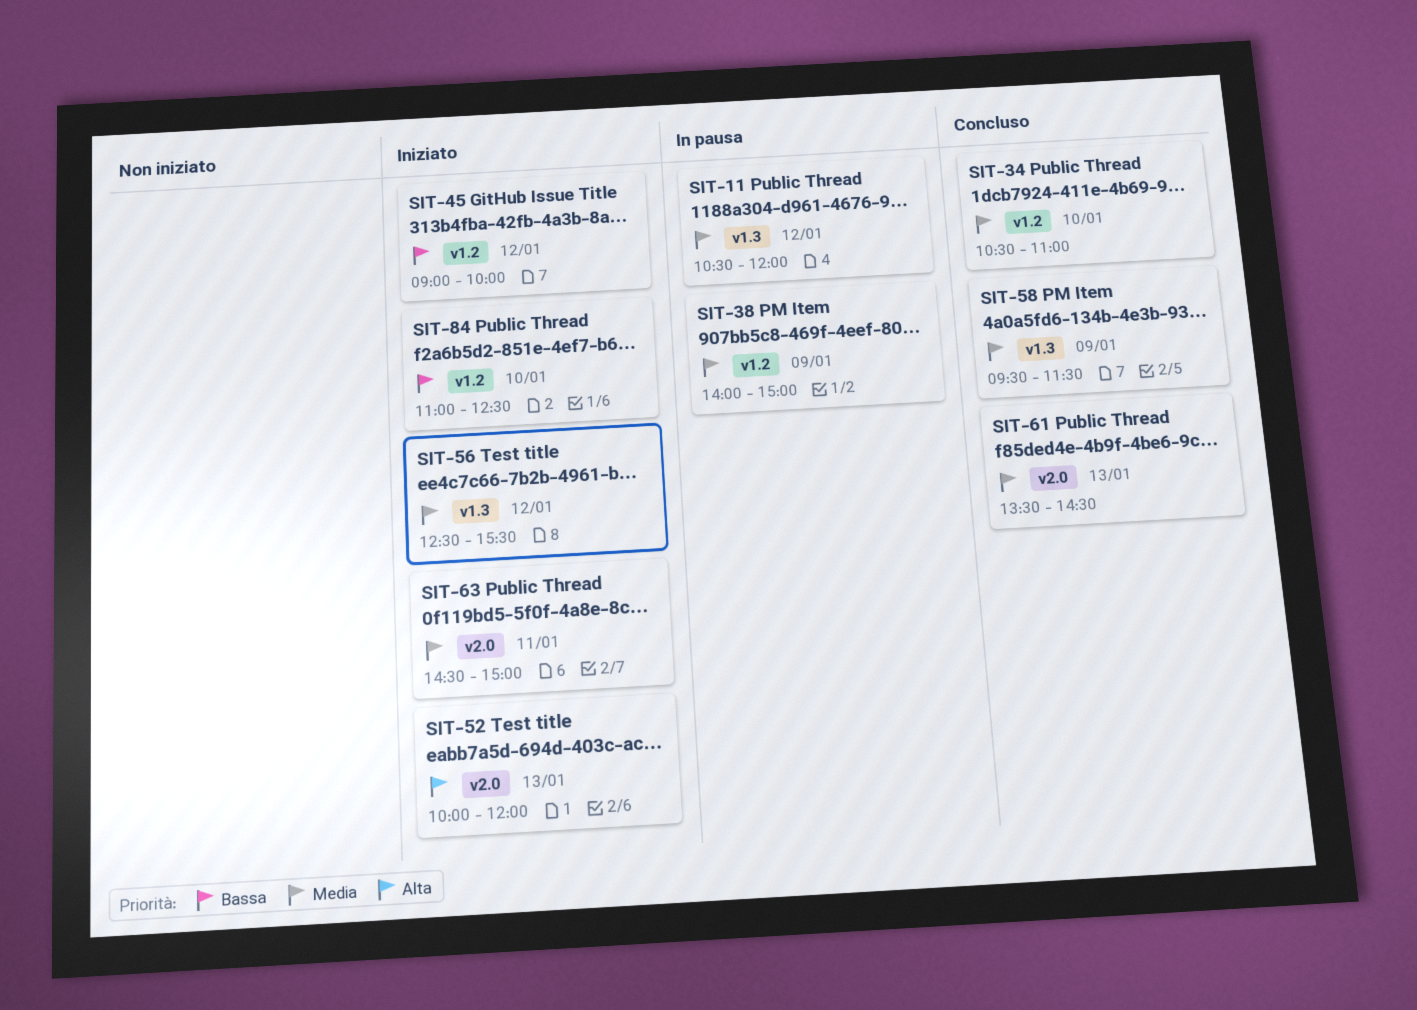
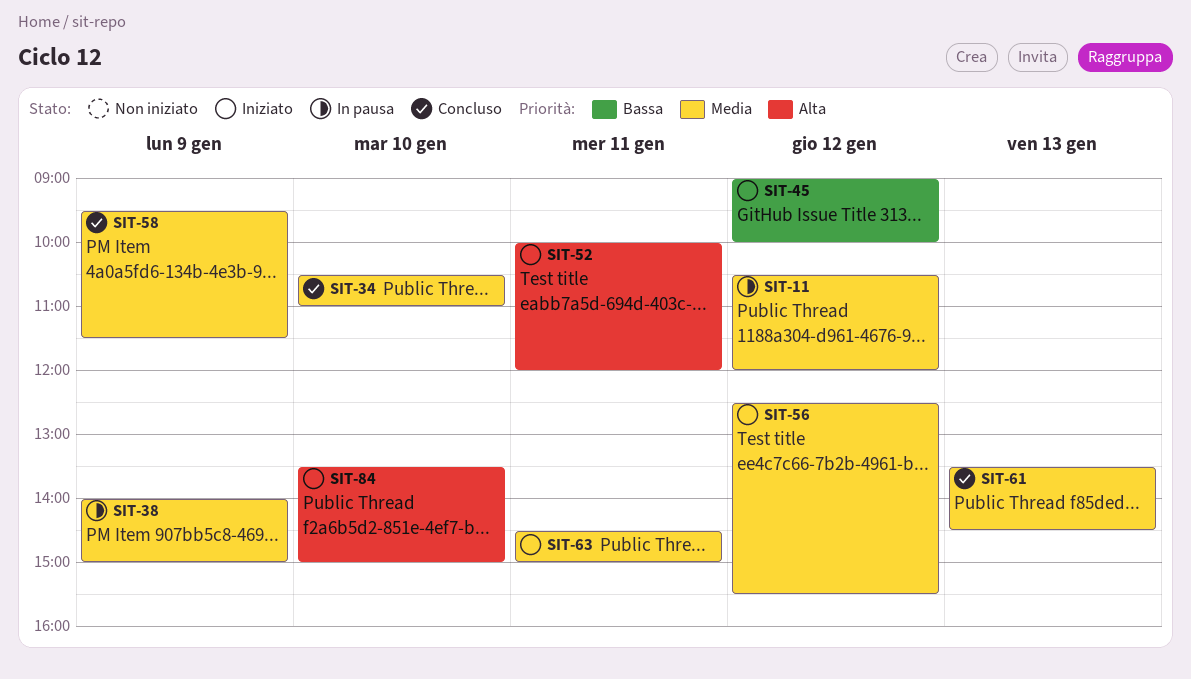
SIT-52, day: Jan 13 -> Jan 11
SIT-84, priority: Bassa -> Alta
SIT-84, begins: 11:00 -> 13:30
SIT-84, ends: 12:30 -> 15:00

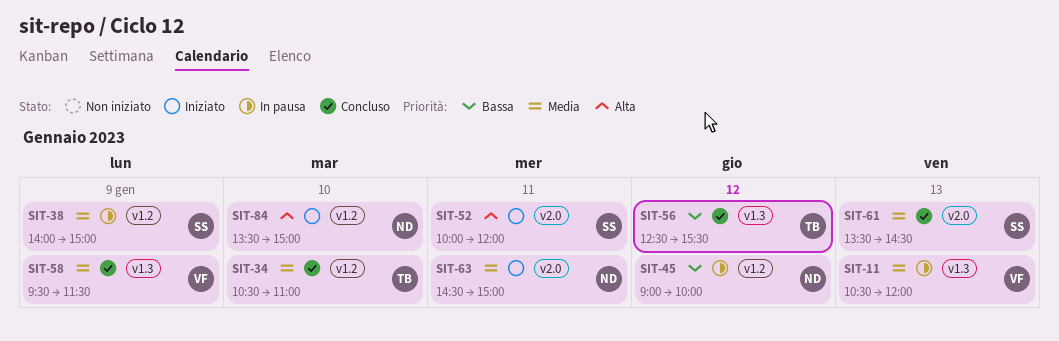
SIT-11, day: Jan 12 -> Jan 13
SIT-45, status: Iniziato -> In pausa
SIT-56, status: Iniziato -> Concluso
SIT-56, priority: Media -> Bassa

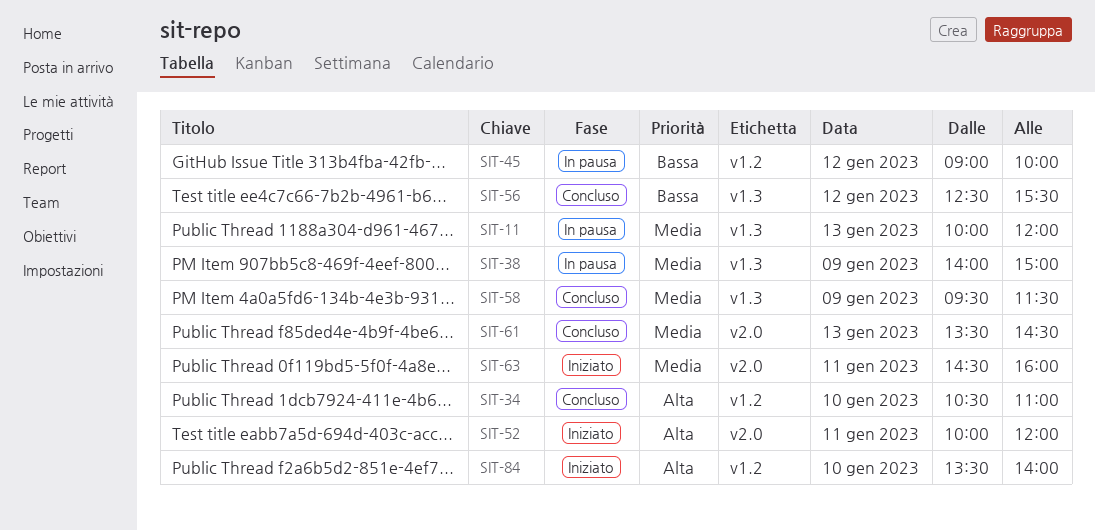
SIT-11, begins: 10:30 -> 10:00
SIT-34, priority: Media -> Alta
SIT-38, label: v1.2 -> v1.3
SIT-63, ends: 15:00 -> 16:00
SIT-84, ends: 15:00 -> 14:00

